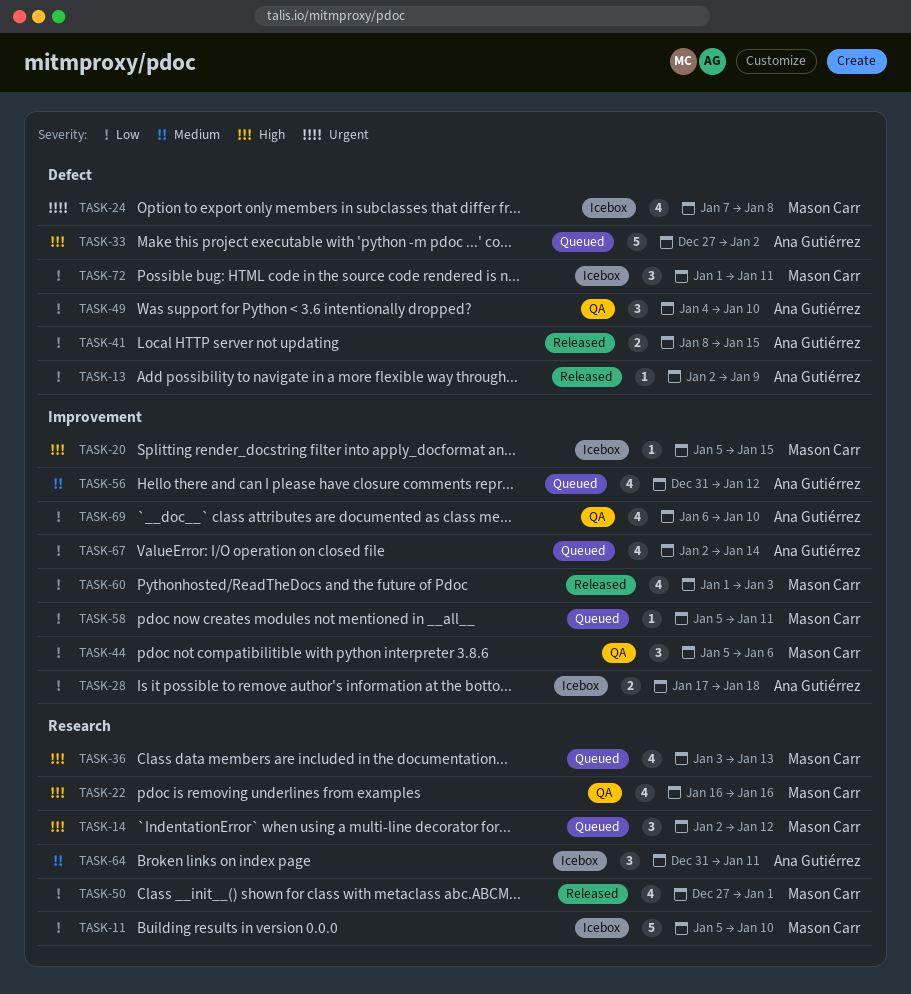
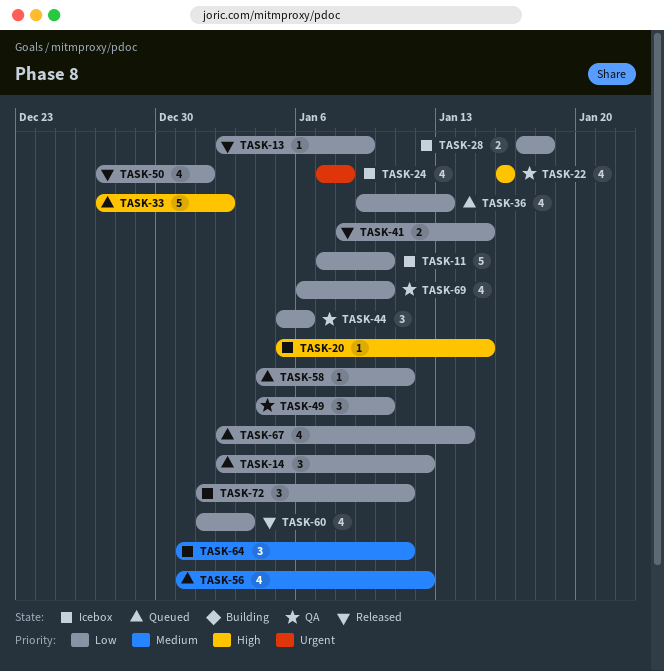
TASK-11, start: Jan 5 -> Jan 7
TASK-14, priority: High -> Low
TASK-36, priority: High -> Low
TASK-36, start: Jan 3 -> Jan 9
TASK-58, start: Jan 5 -> Jan 4

